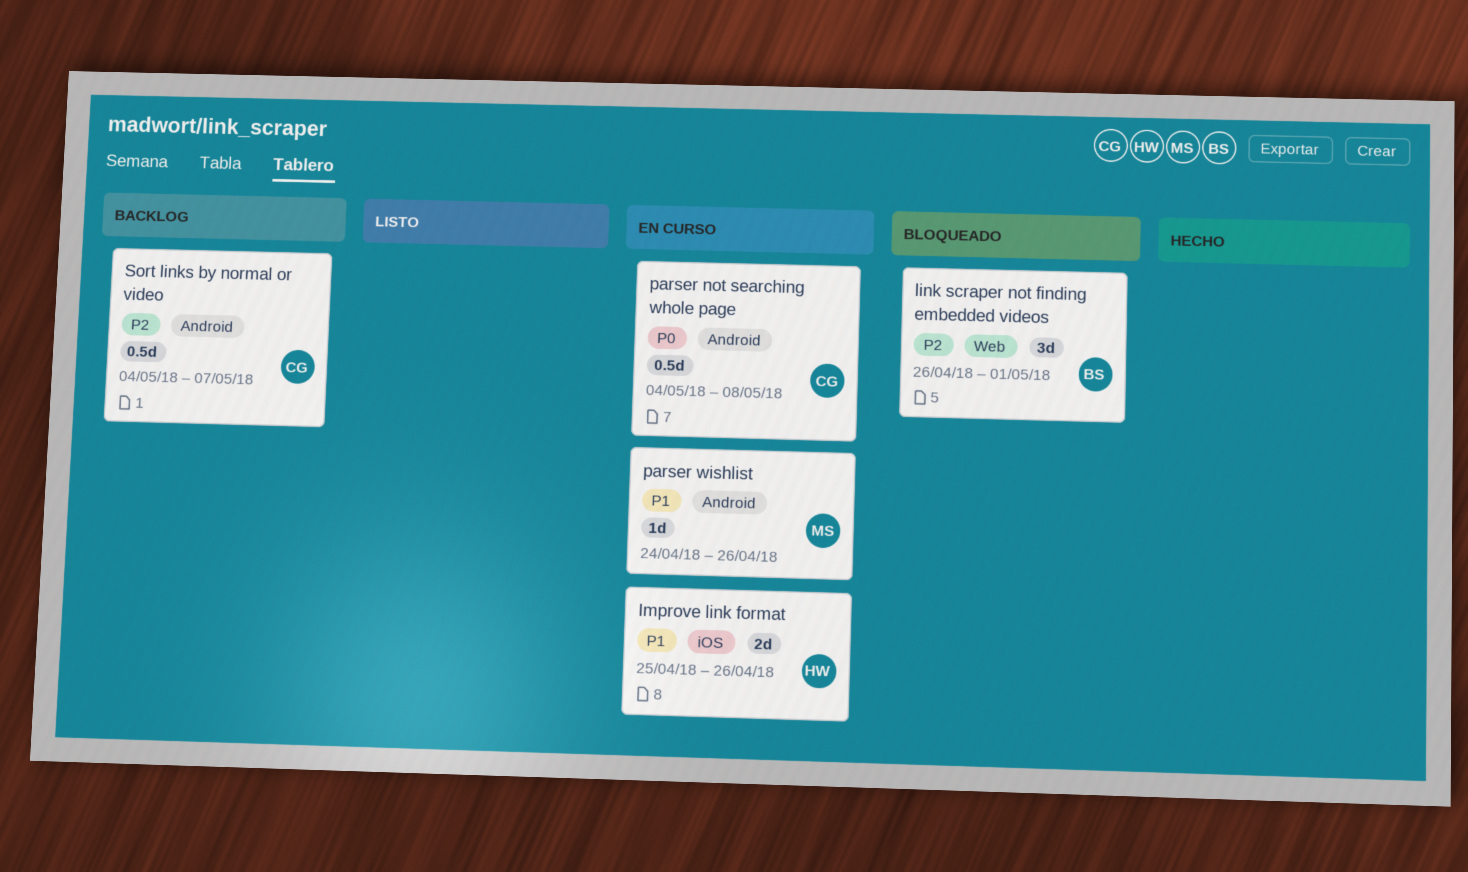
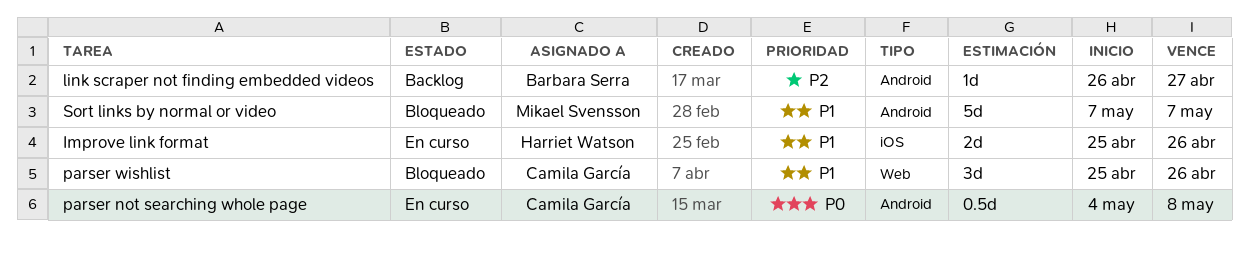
link scraper not finding embedded videos, status: Bloqueado -> Backlog
link scraper not finding embedded videos, label: Web -> Android
link scraper not finding embedded videos, estimate: 3d -> 1d
link scraper not finding embedded videos, due: May 1 -> Apr 27
parser wishlist, status: En curso -> Bloqueado
parser wishlist, owner: Mikael Svensson -> Camila García
parser wishlist, label: Android -> Web
parser wishlist, estimate: 1d -> 3d
parser wishlist, start: Apr 24 -> Apr 25
Sort links by normal or video, status: Backlog -> Bloqueado
Sort links by normal or video, owner: Camila García -> Mikael Svensson
Sort links by normal or video, priority: P2 -> P1
Sort links by normal or video, estimate: 0.5d -> 5d
Sort links by normal or video, start: May 4 -> May 7

